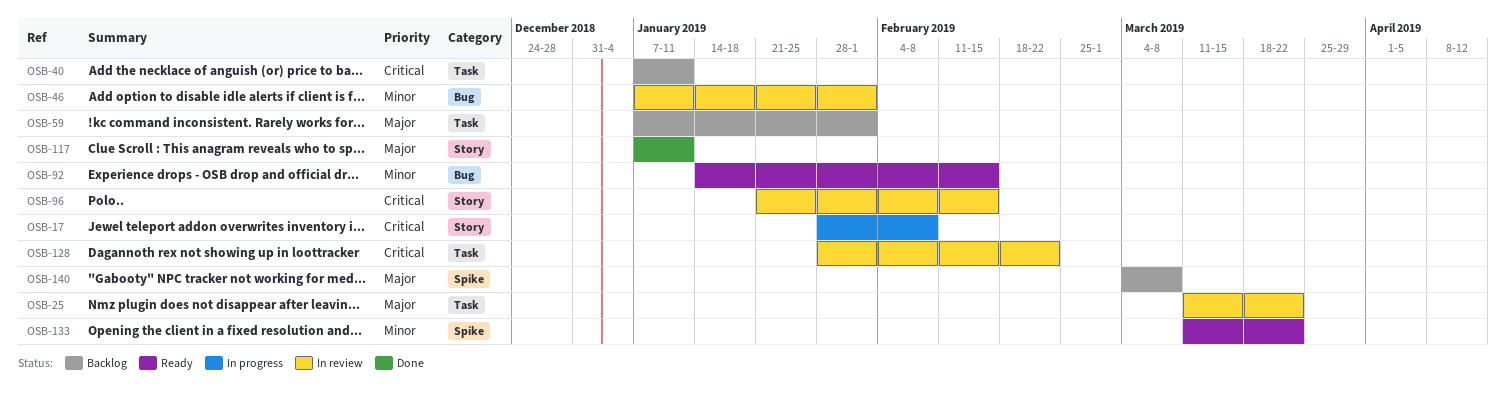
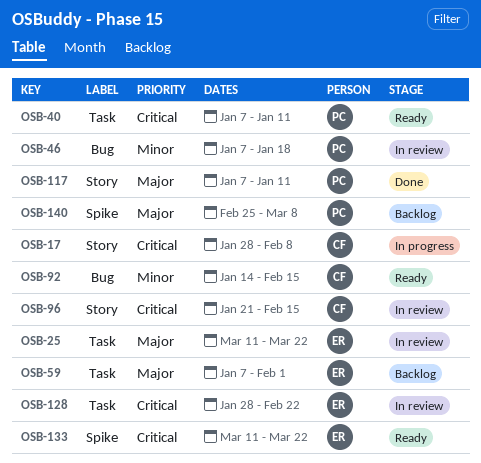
OSB-40, status: Backlog -> Ready
OSB-46, due: Feb 1 -> Jan 18
OSB-133, priority: Minor -> Critical
OSB-140, start: Mar 4 -> Feb 25

